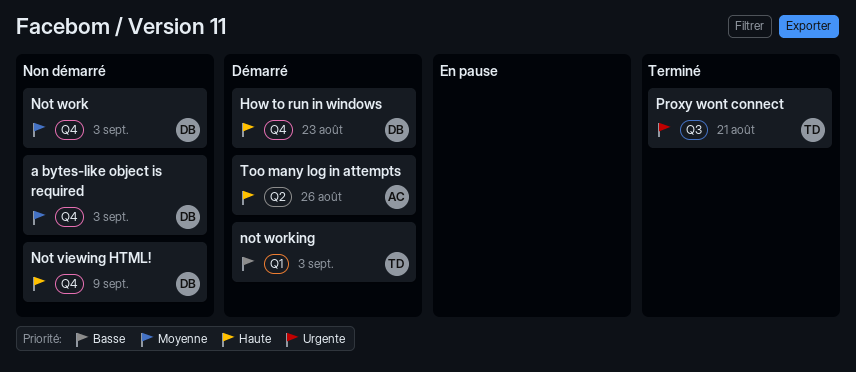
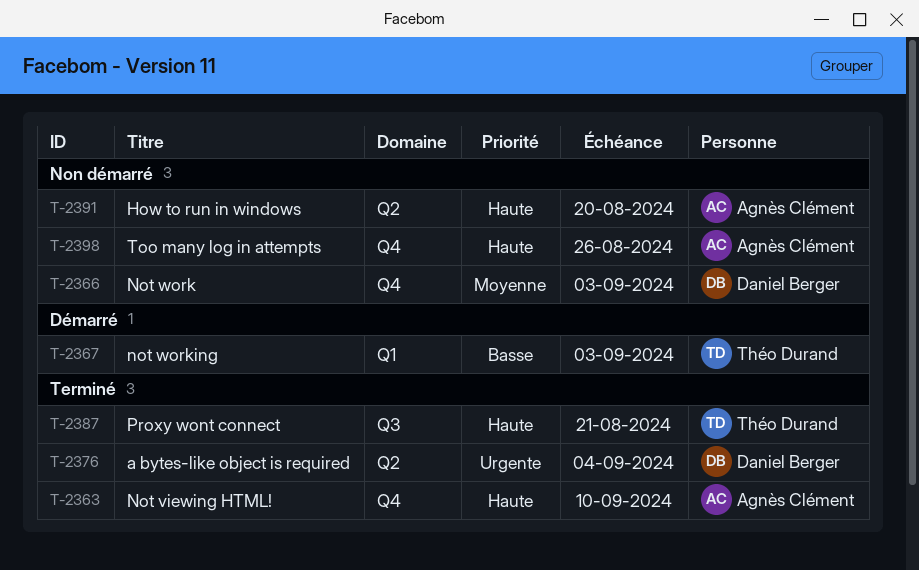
a bytes-like object is required, status: Non démarré -> Terminé
a bytes-like object is required, priority: Moyenne -> Urgente
a bytes-like object is required, label: Q4 -> Q2
a bytes-like object is required, due: Sep 3 -> Sep 4
How to run in windows, status: Démarré -> Non démarré
How to run in windows, owner: Daniel Berger -> Agnès Clément
How to run in windows, label: Q4 -> Q2
How to run in windows, due: Aug 23 -> Aug 20
Not viewing HTML!, status: Non démarré -> Terminé
Not viewing HTML!, owner: Daniel Berger -> Agnès Clément
Not viewing HTML!, due: Sep 9 -> Sep 10
Proxy wont connect, priority: Urgente -> Haute
Too many log in attempts, status: Démarré -> Non démarré
Too many log in attempts, label: Q2 -> Q4

